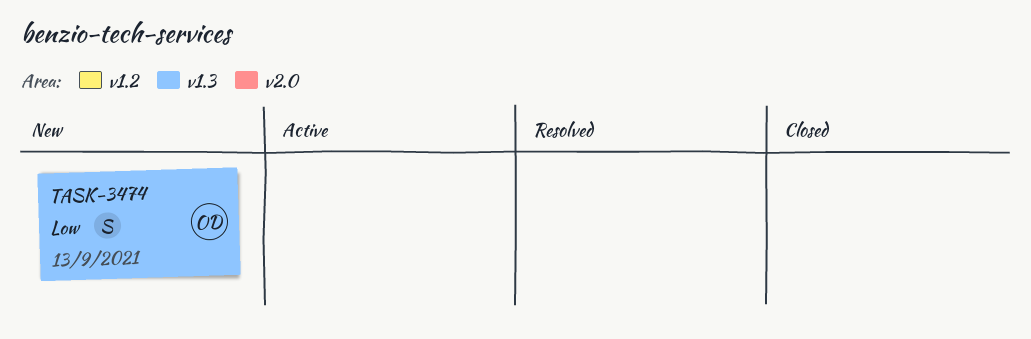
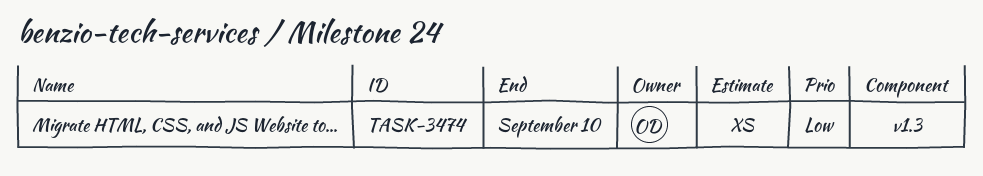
TASK-3474, estimate: S -> XS
TASK-3474, due: Sep 13 -> Sep 10

